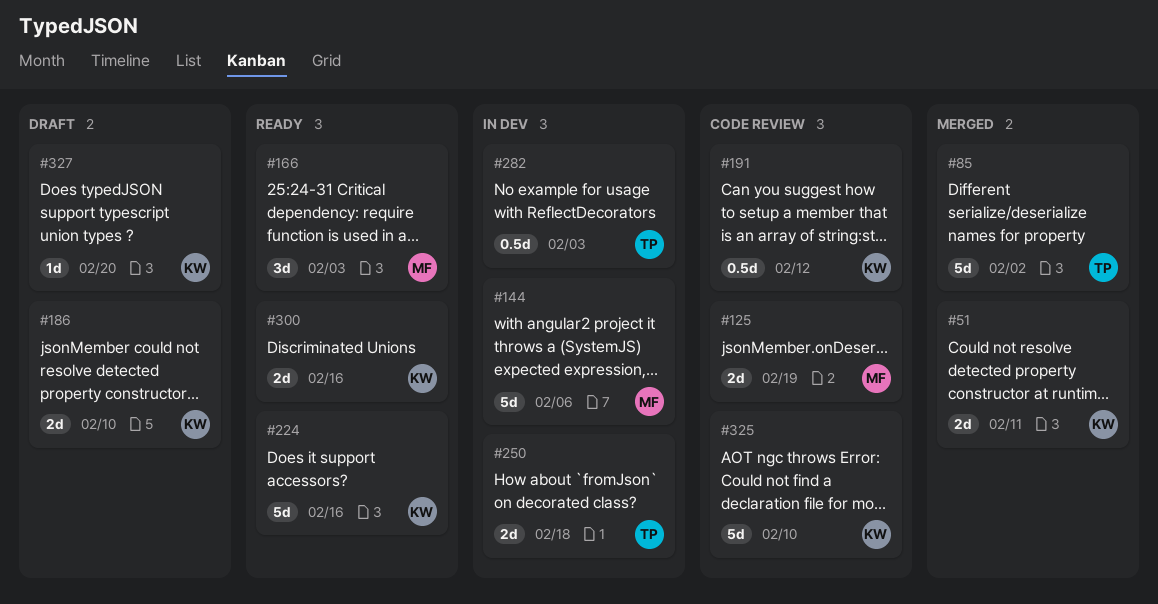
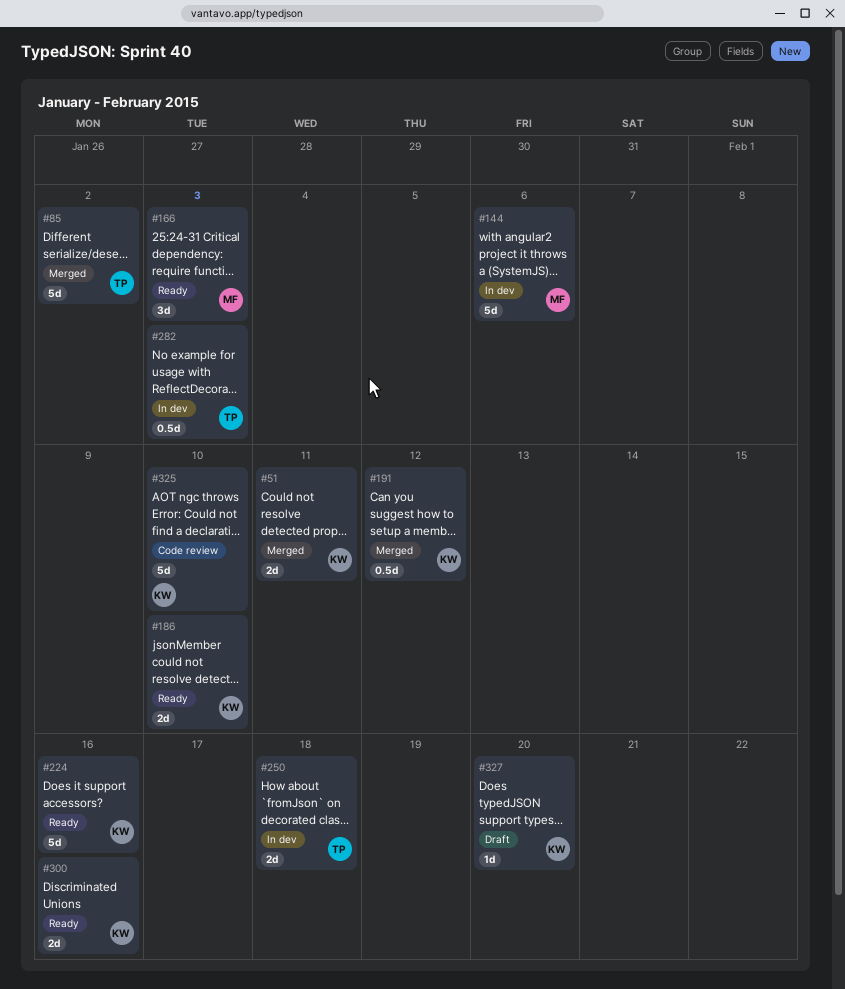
#125: present -> none
#186, status: Draft -> Ready
#191, status: Code review -> Merged

